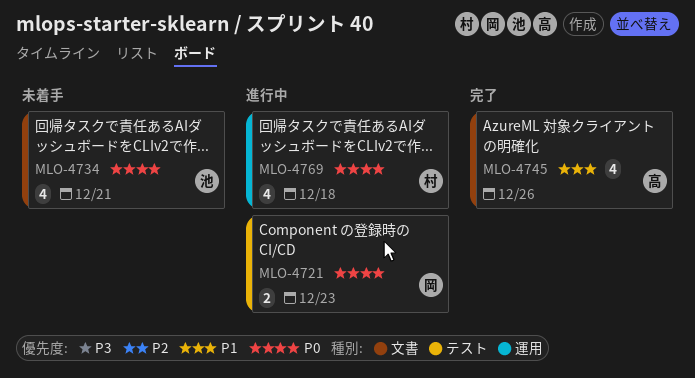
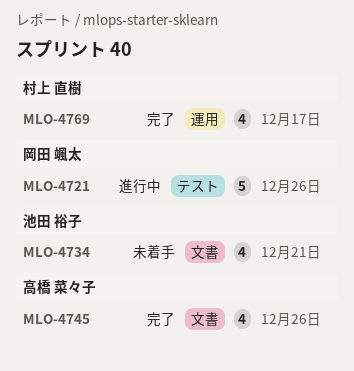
MLO-4721, estimate: 2 -> 5
MLO-4721, due: Dec 23 -> Dec 26
MLO-4769, status: 進行中 -> 完了
MLO-4769, due: Dec 18 -> Dec 17

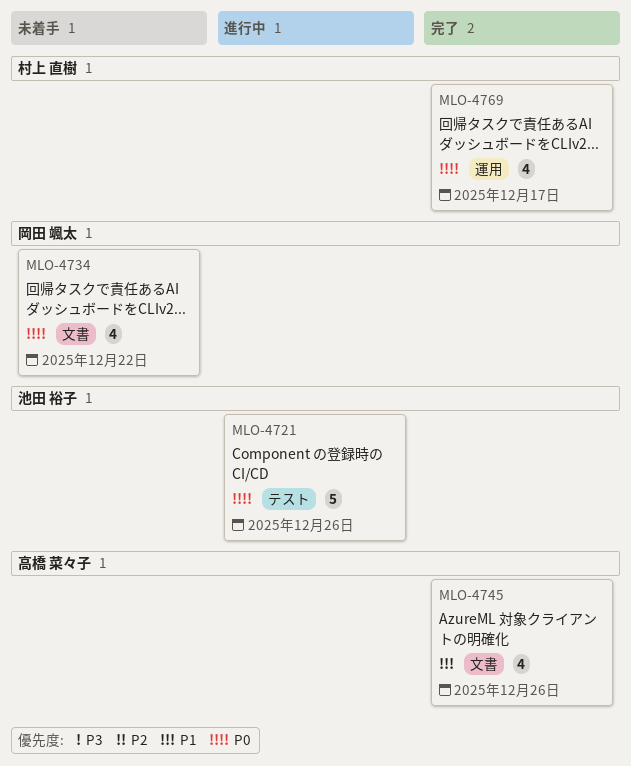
MLO-4721, owner: 岡田 颯太 -> 池田 裕子
MLO-4734, owner: 池田 裕子 -> 岡田 颯太
MLO-4734, due: Dec 21 -> Dec 22

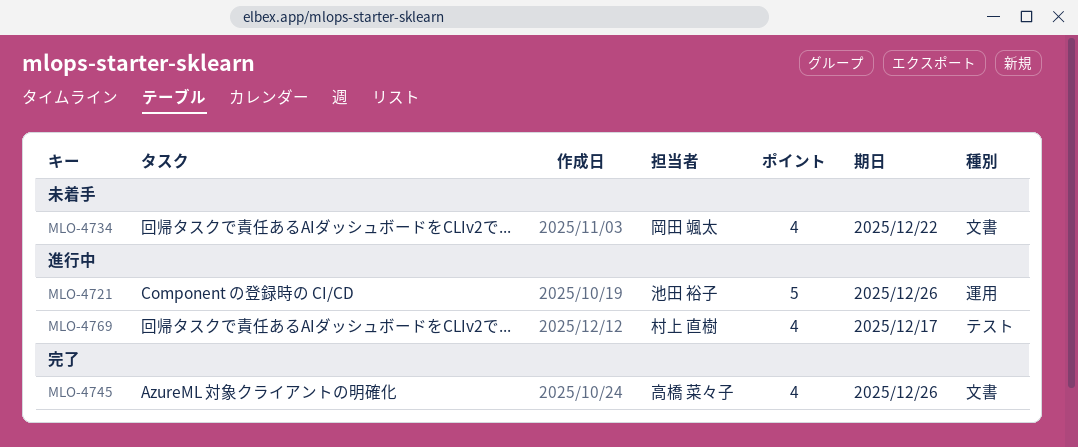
MLO-4721, label: テスト -> 運用
MLO-4769, status: 完了 -> 進行中
MLO-4769, label: 運用 -> テスト

